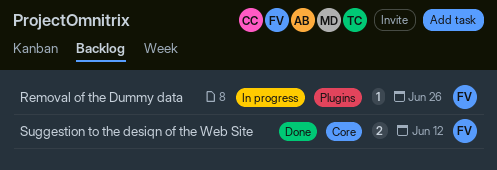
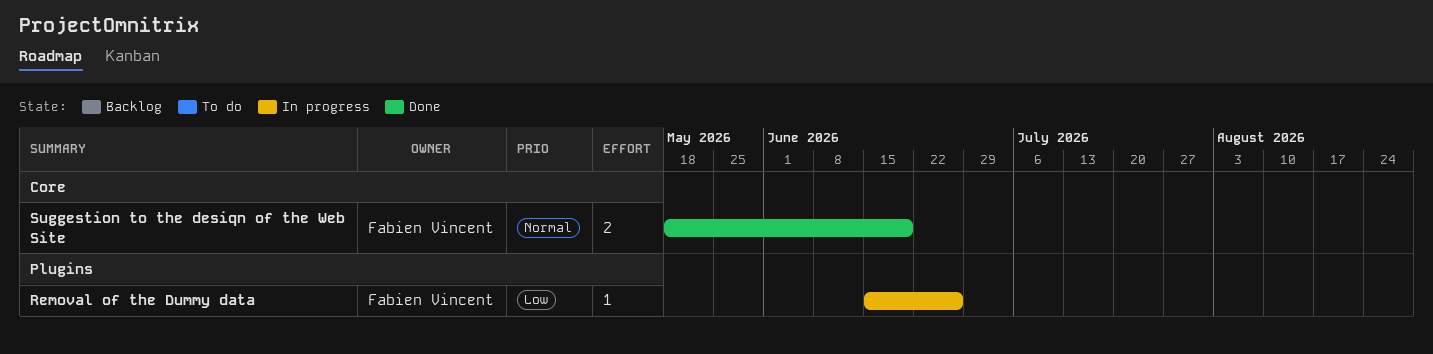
Suggestion to the desiqn of the Web Site, due: Jun 12 -> Jun 19

